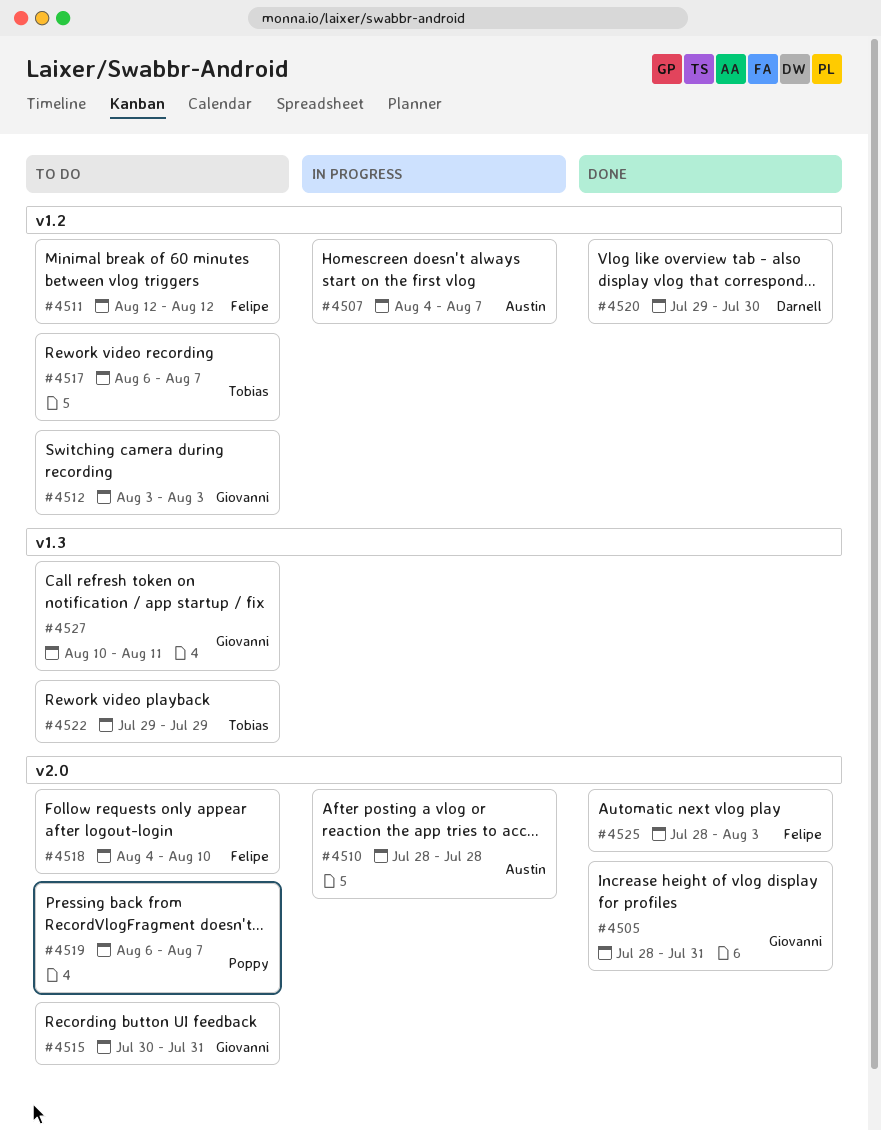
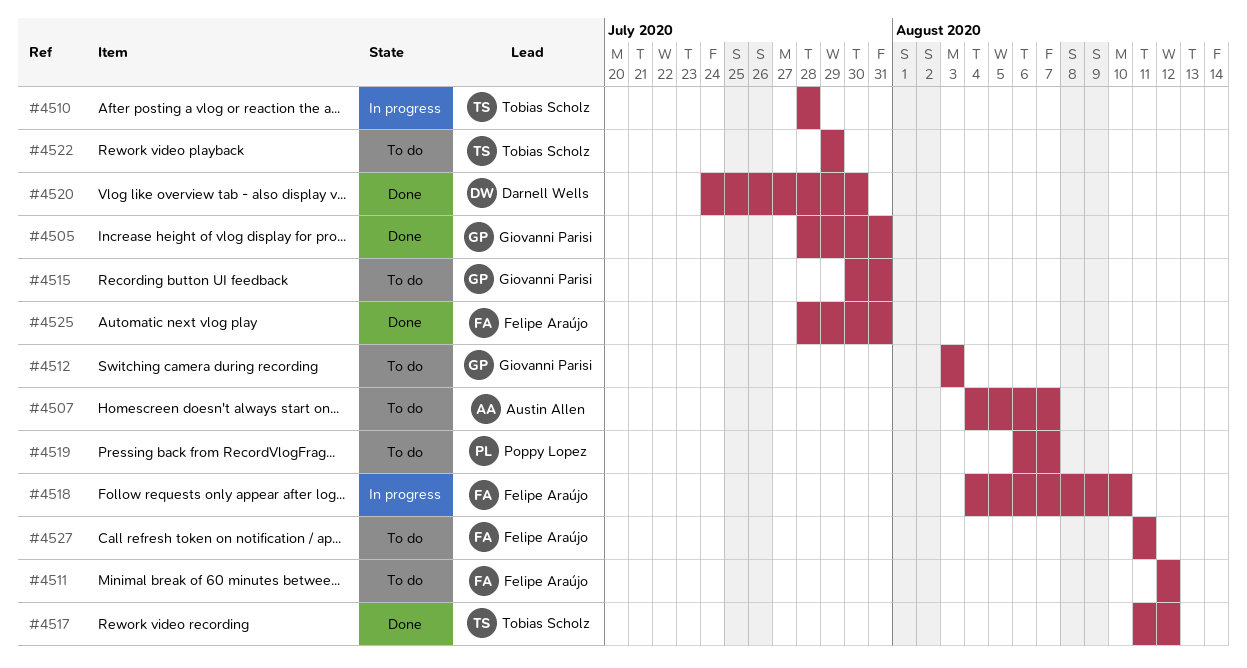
#4507, status: In progress -> To do
#4510, owner: Austin Allen -> Tobias Scholz
#4517, status: To do -> Done
#4517, start: Aug 6 -> Aug 11
#4517, due: Aug 7 -> Aug 12
#4518, status: To do -> In progress
#4520, start: Jul 29 -> Jul 24
#4525, due: Aug 3 -> Jul 31
#4527, owner: Giovanni Parisi -> Felipe Araújo
#4527, start: Aug 10 -> Aug 11

